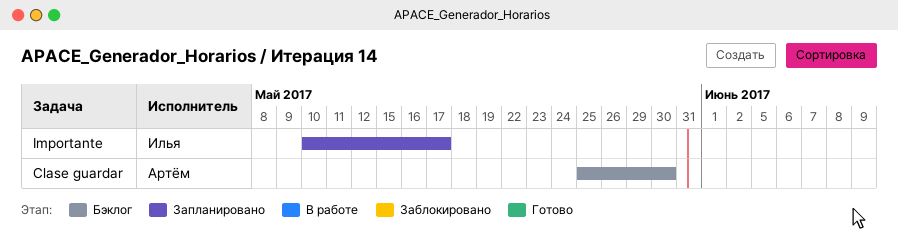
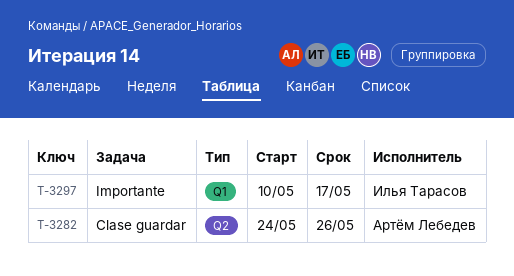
Clase guardar, start: May 25 -> May 24
Clase guardar, due: May 30 -> May 26

